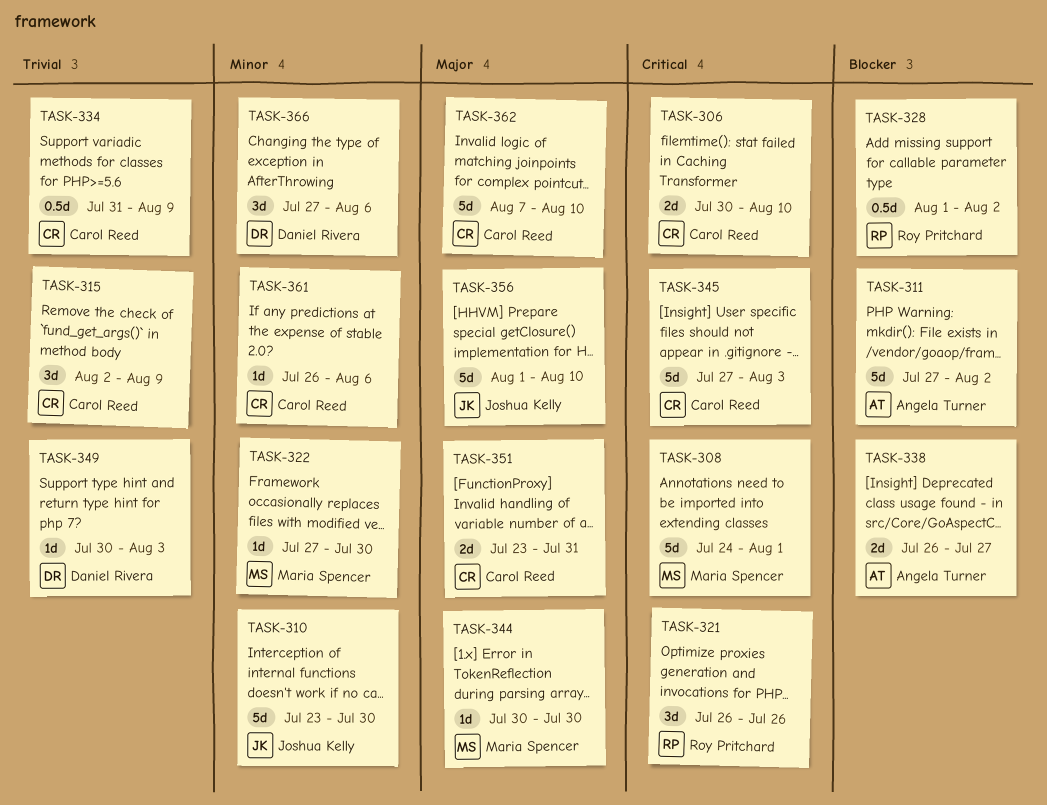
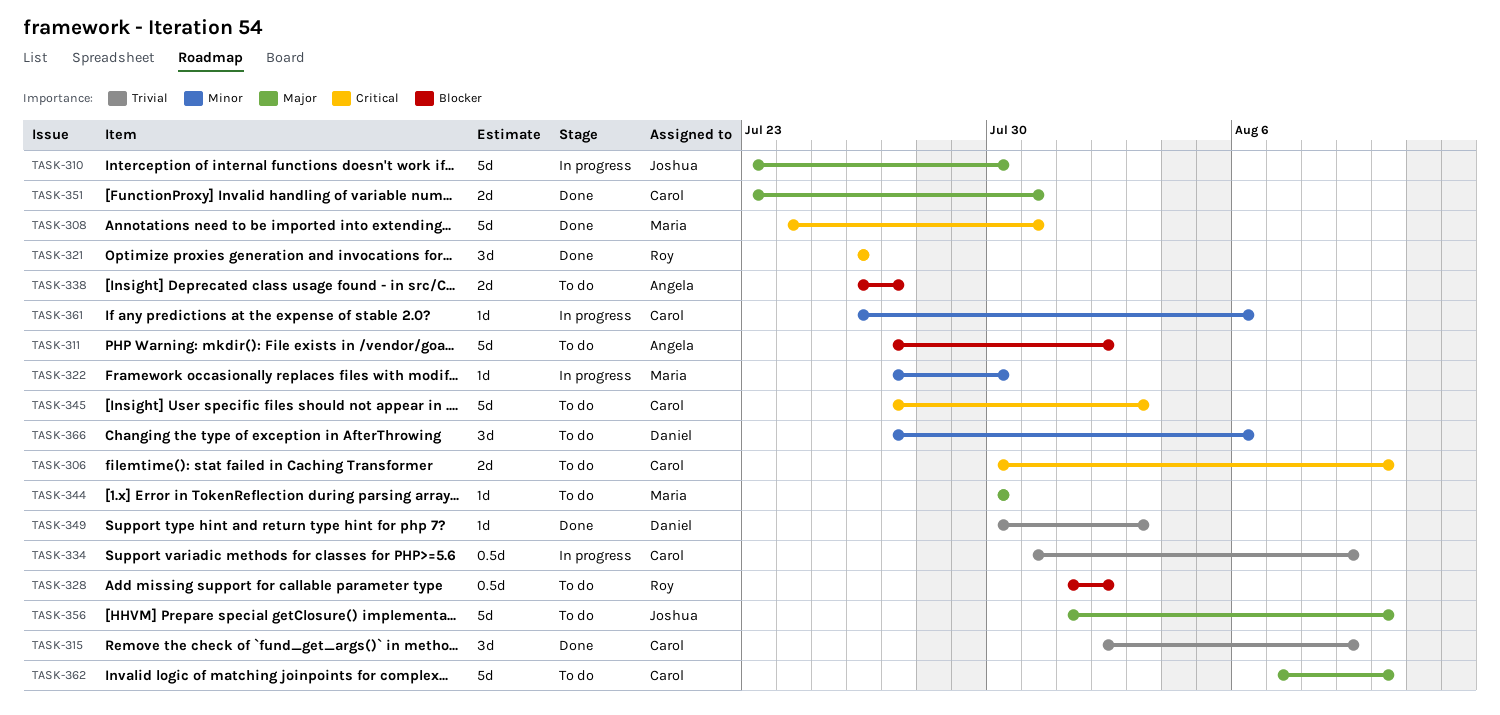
TASK-308, due: Aug 1 -> Jul 31
TASK-310, priority: Minor -> Major

